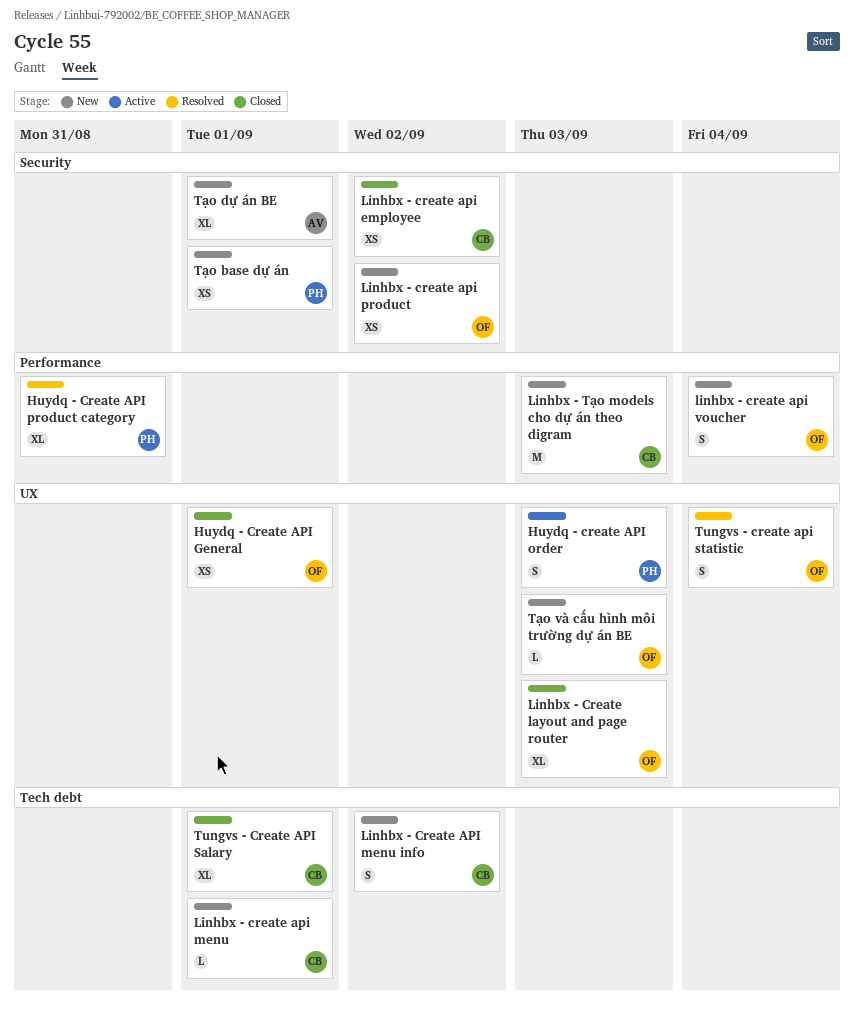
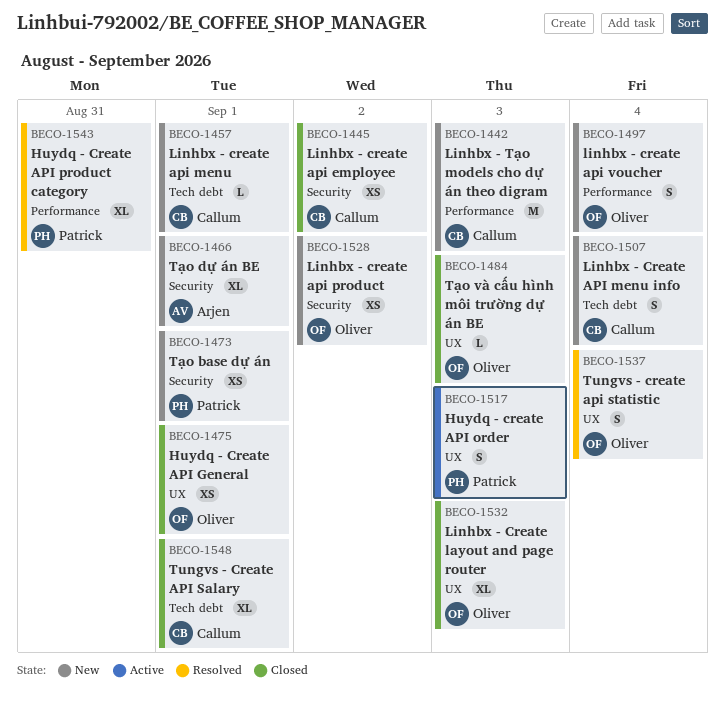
Linhbx - Create API menu info, due: Sep 2 -> Sep 4
Tạo và cấu hình môi trường dự án BE, status: New -> Closed

